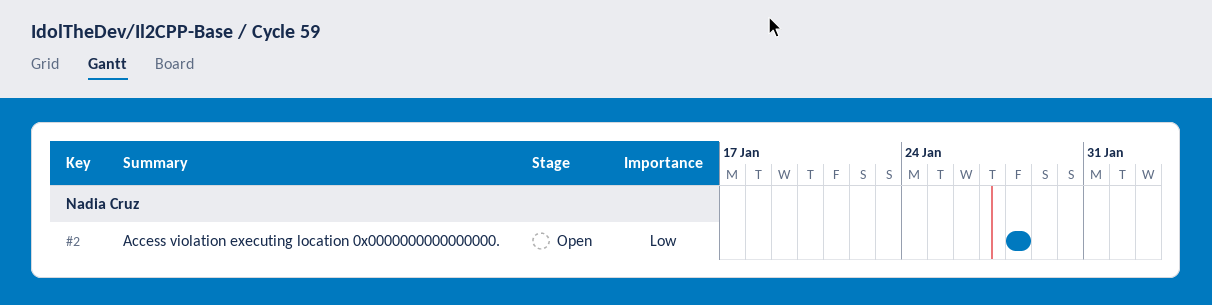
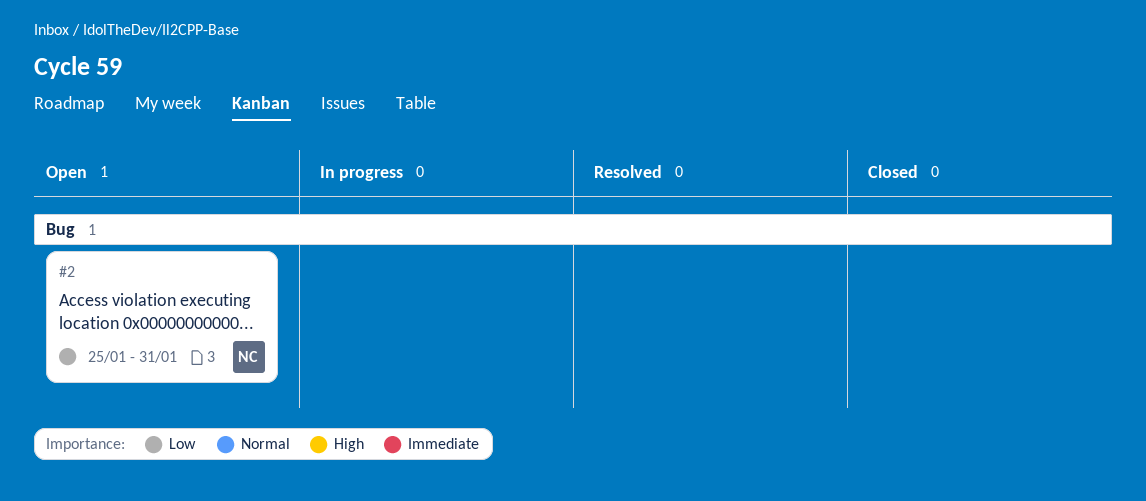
#2, start: Jan 28 -> Jan 25
#2, due: Jan 28 -> Jan 31

